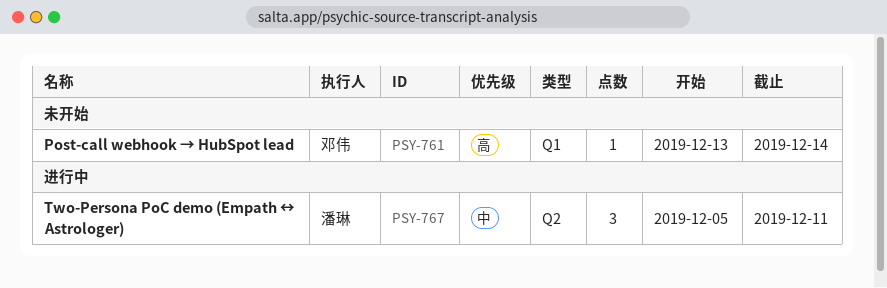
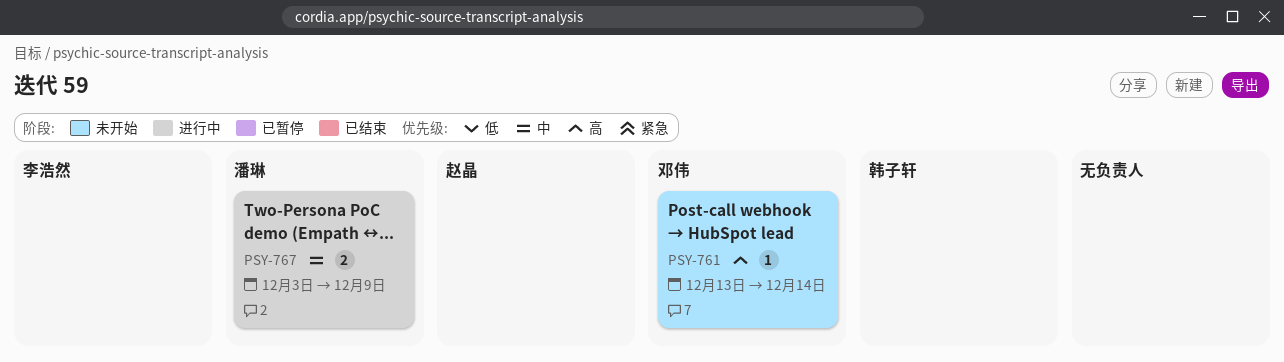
PSY-767, estimate: 3 -> 2
PSY-767, start: Dec 5 -> Dec 3
PSY-767, due: Dec 11 -> Dec 9

